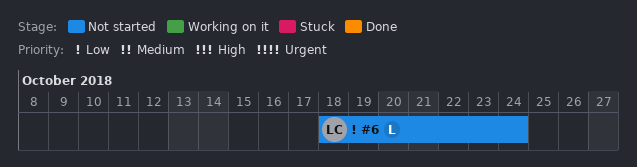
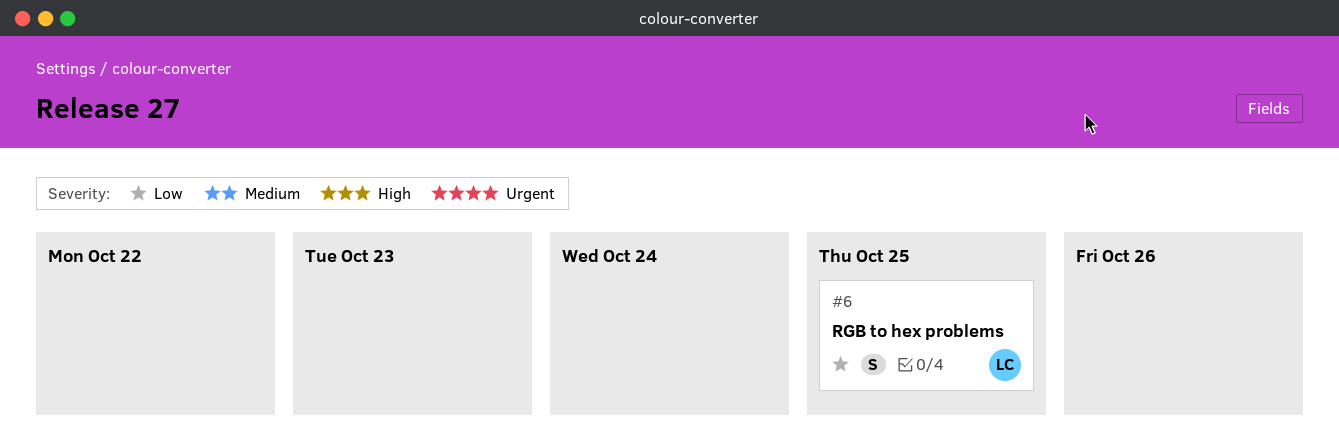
#6, estimate: L -> S
#6, due: Oct 24 -> Oct 25

